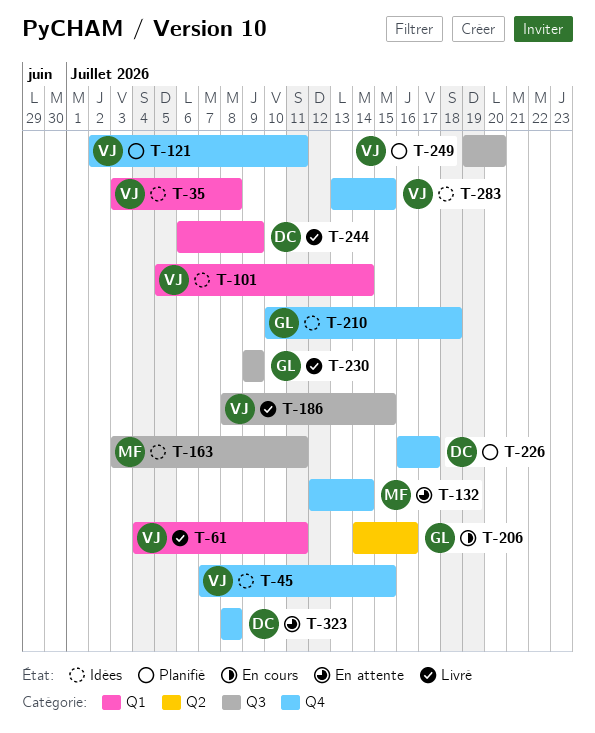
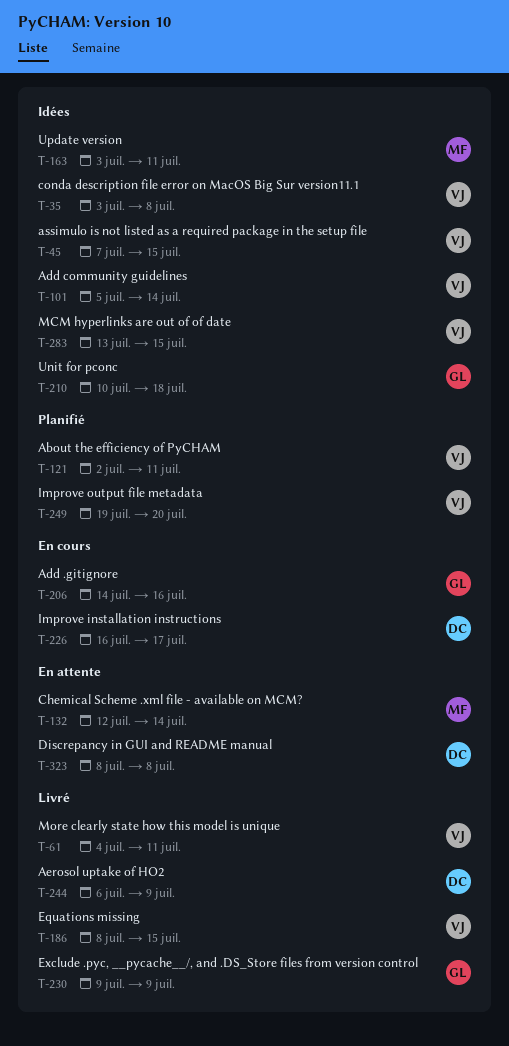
T-226, status: Planifié -> En cours

